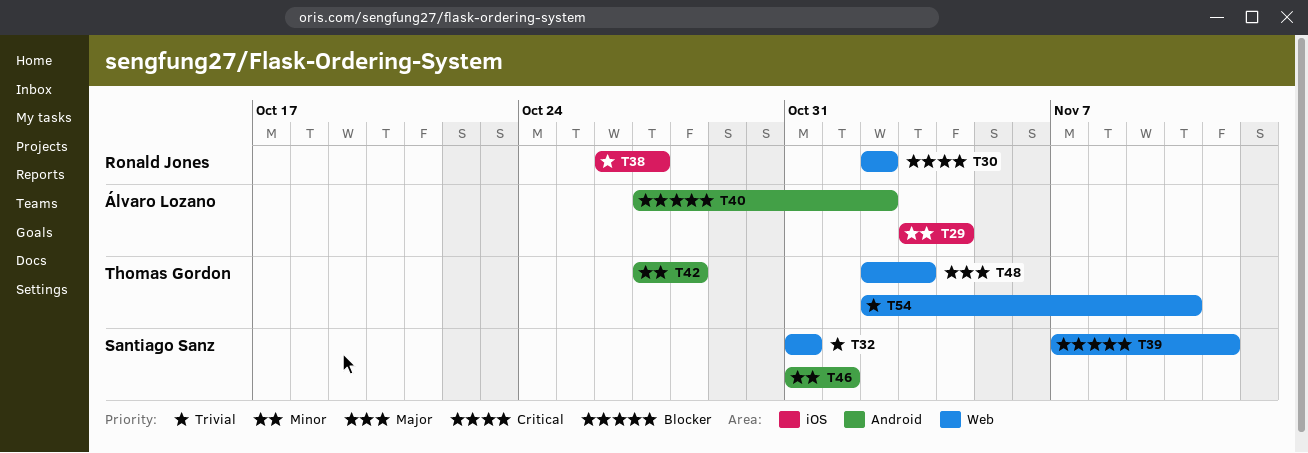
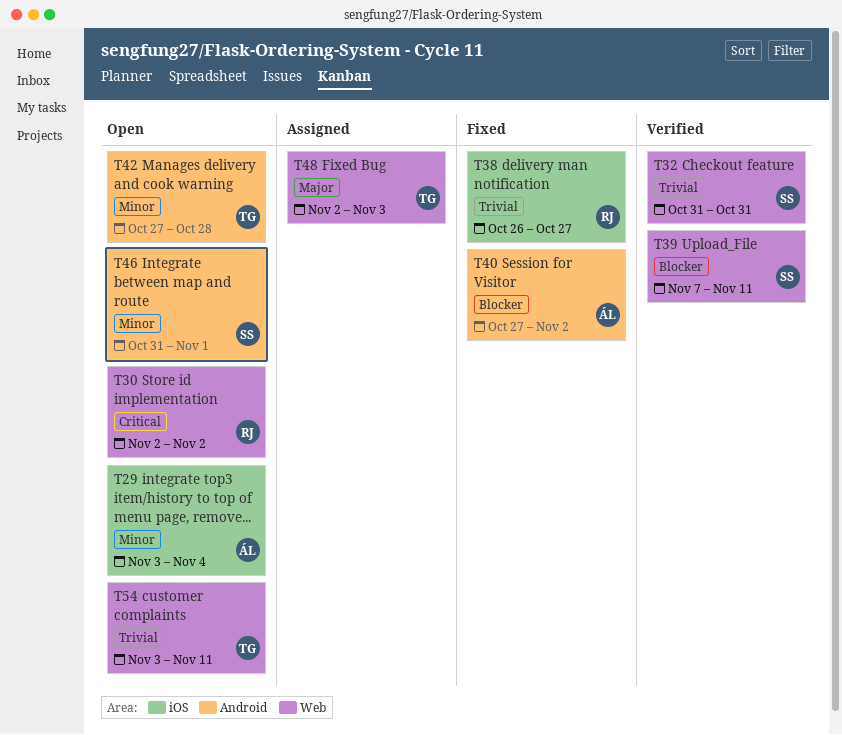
T54, start: Nov 2 -> Nov 3
T54, due: Nov 10 -> Nov 11

